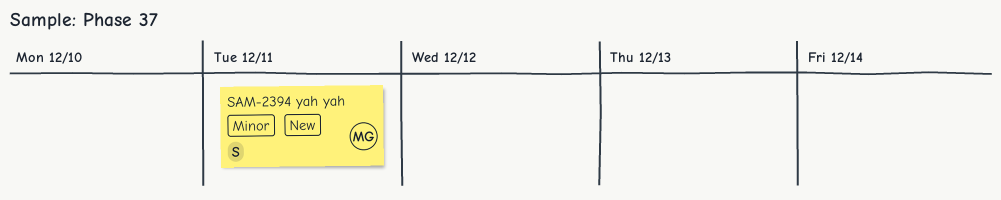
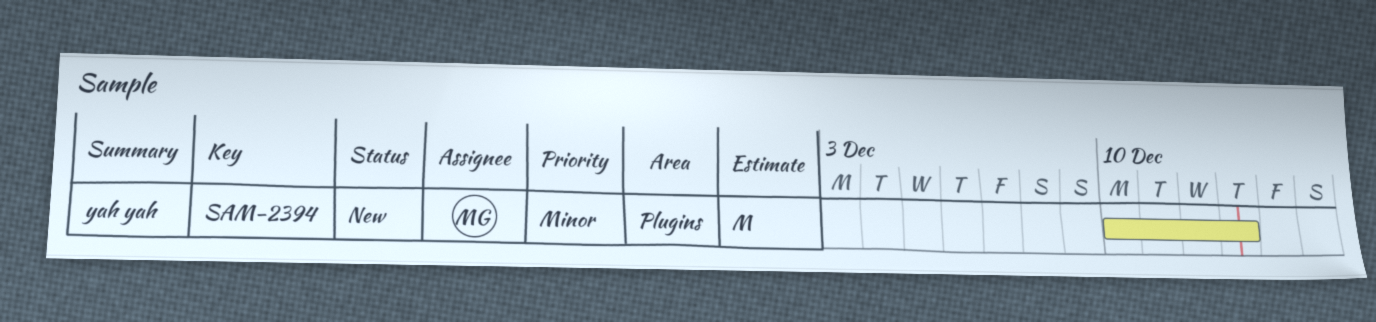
SAM-2394, estimate: S -> M
SAM-2394, due: Dec 11 -> Dec 13

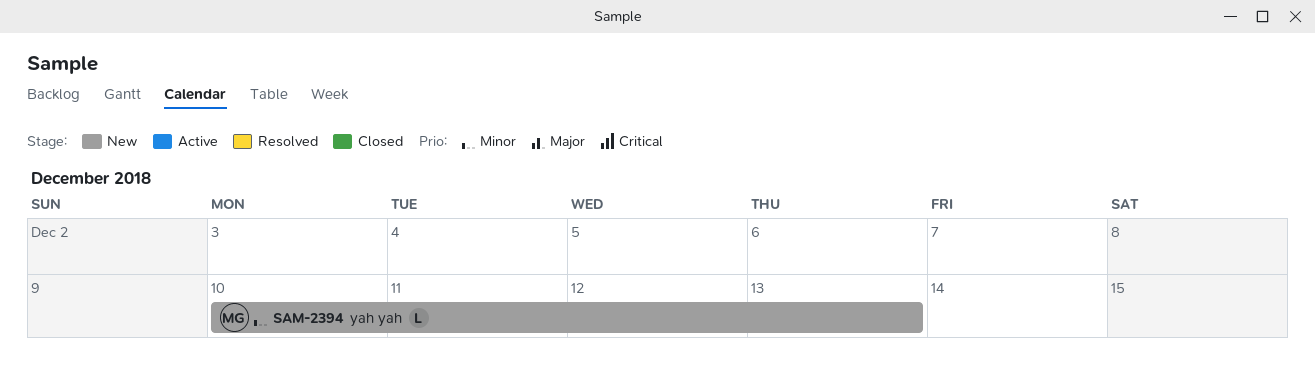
SAM-2394, estimate: M -> L

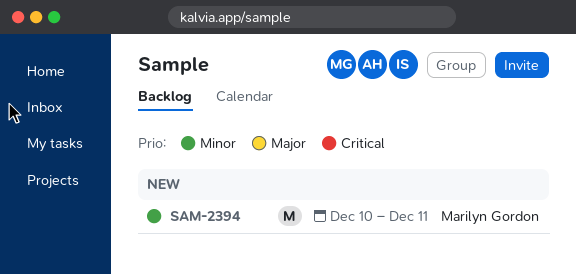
SAM-2394, estimate: L -> M
SAM-2394, due: Dec 13 -> Dec 11

